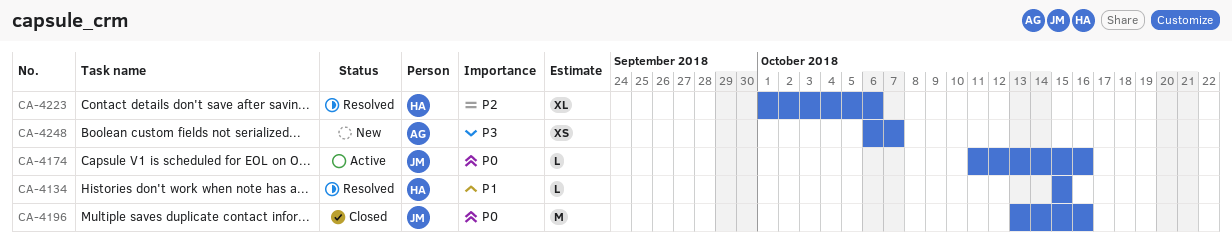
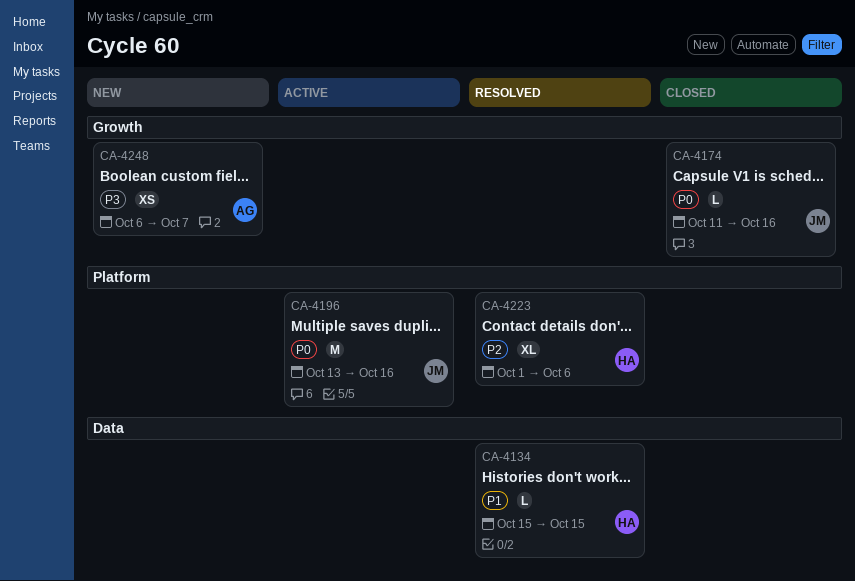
CA-4174, status: Active -> Closed
CA-4196, status: Closed -> Active

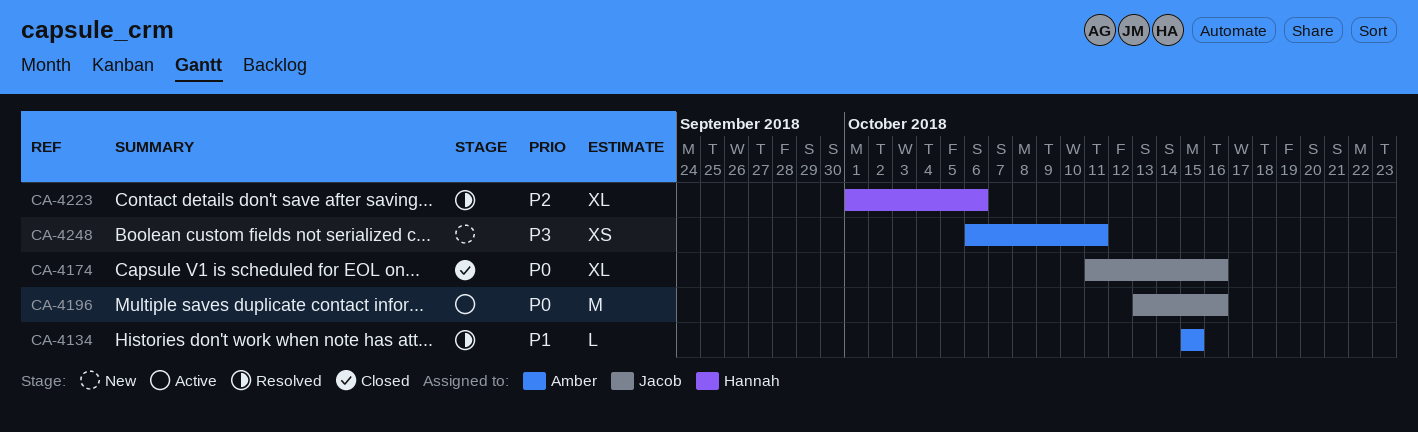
CA-4134, owner: Hannah -> Amber
CA-4174, estimate: L -> XL
CA-4248, due: Oct 7 -> Oct 11

